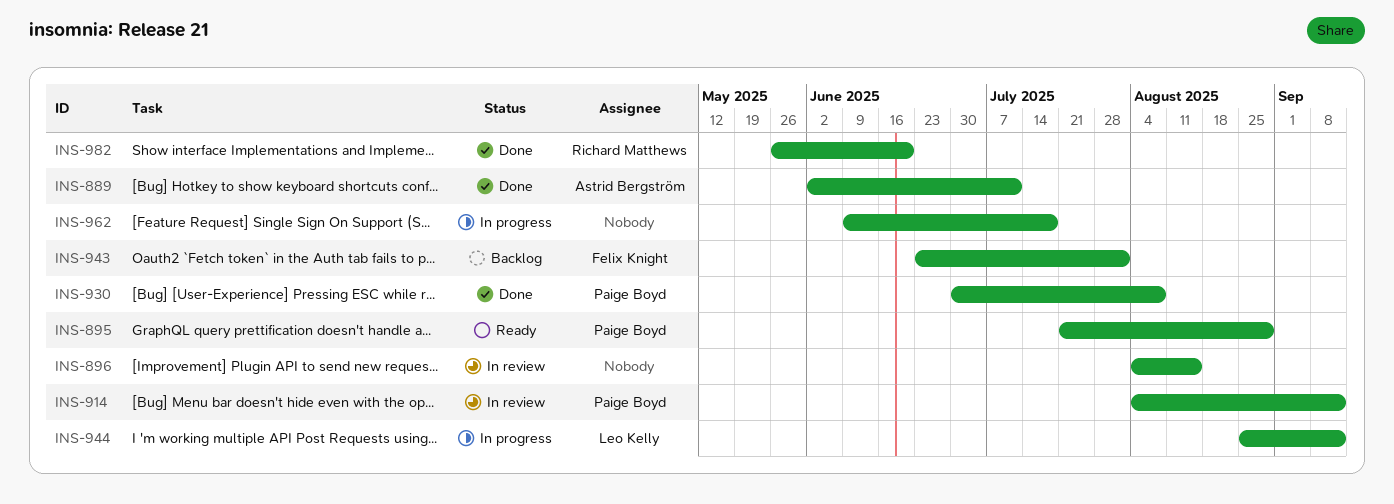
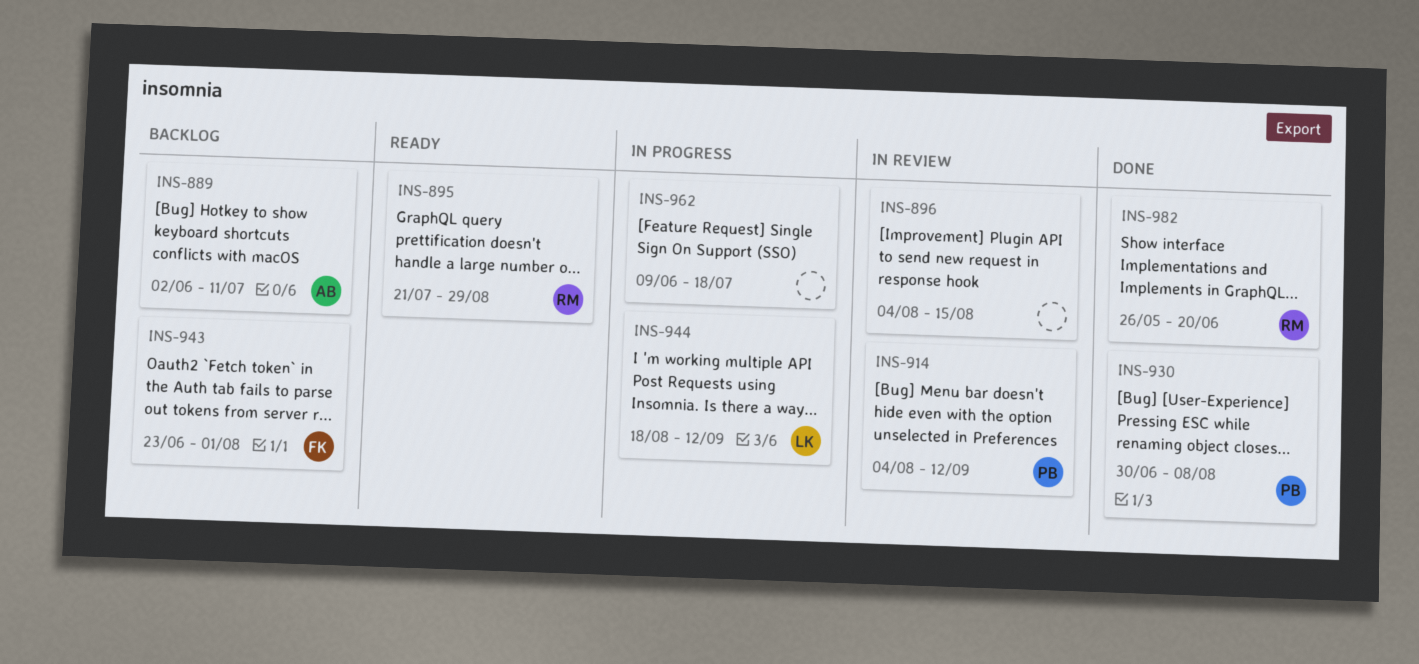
INS-889, status: Done -> Backlog
INS-895, owner: Paige Boyd -> Richard Matthews
INS-944, start: Aug 25 -> Aug 18

